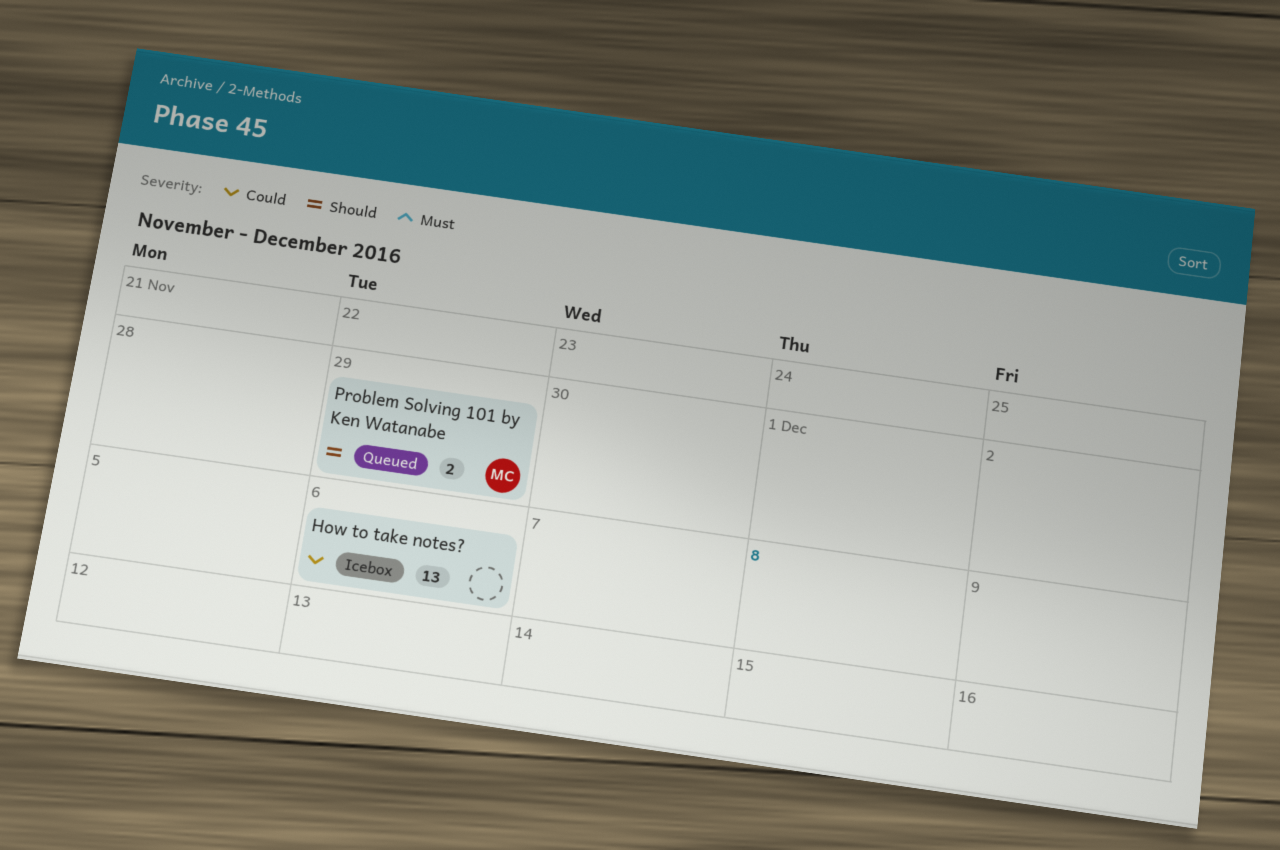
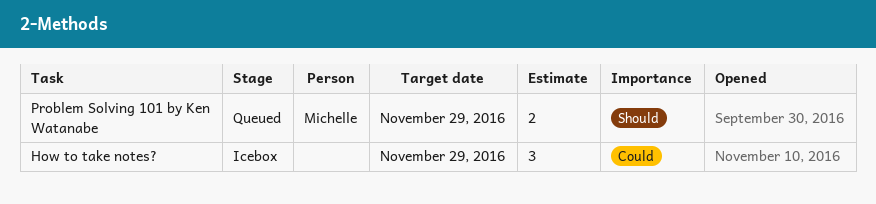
How to take notes?, estimate: 13 -> 3
How to take notes?, due: Dec 6 -> Nov 29

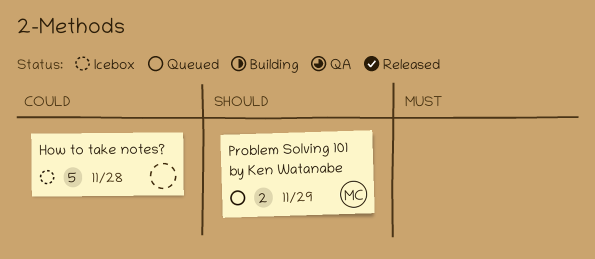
How to take notes?, estimate: 3 -> 5
How to take notes?, due: Nov 29 -> Nov 28

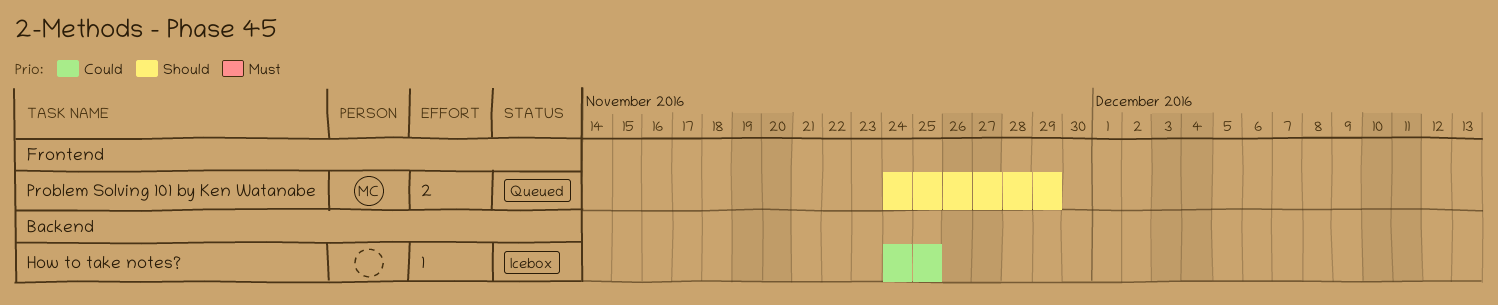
How to take notes?, estimate: 5 -> 1
How to take notes?, due: Nov 28 -> Nov 25

